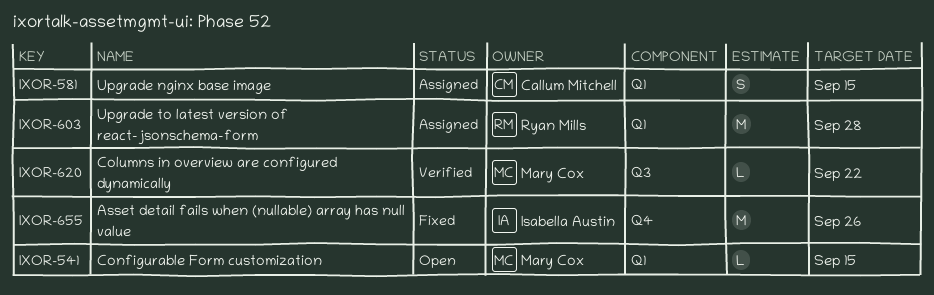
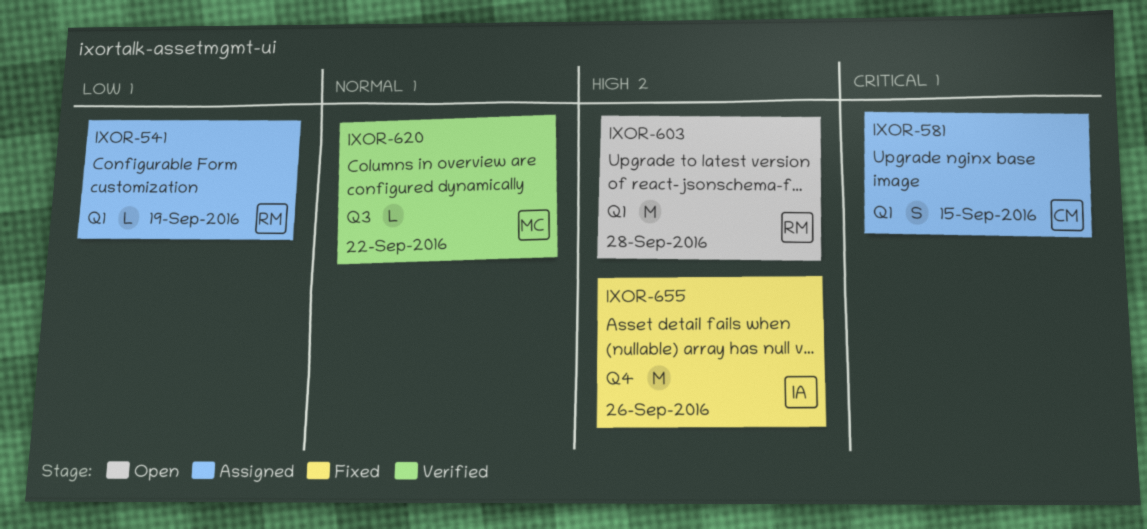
IXOR-541, status: Open -> Assigned
IXOR-541, owner: Mary Cox -> Ryan Mills
IXOR-541, due: Sep 15 -> Sep 19
IXOR-603, status: Assigned -> Open

